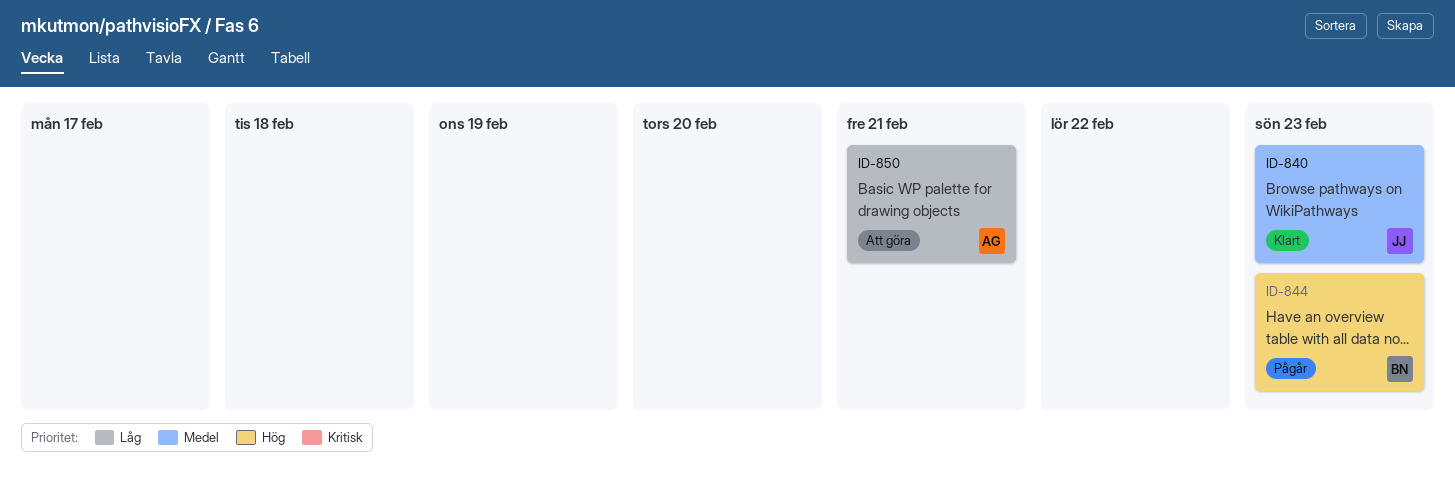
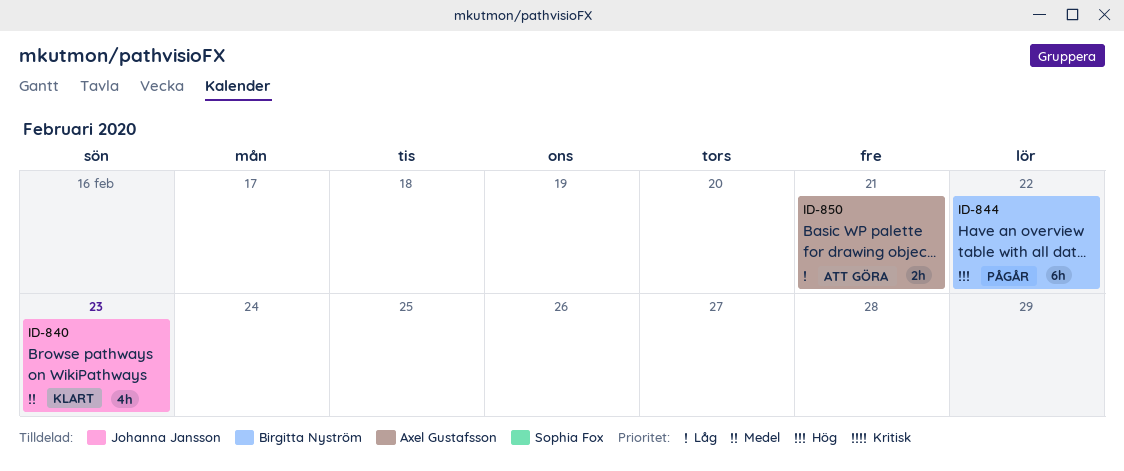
ID-844, due: Feb 23 -> Feb 22

